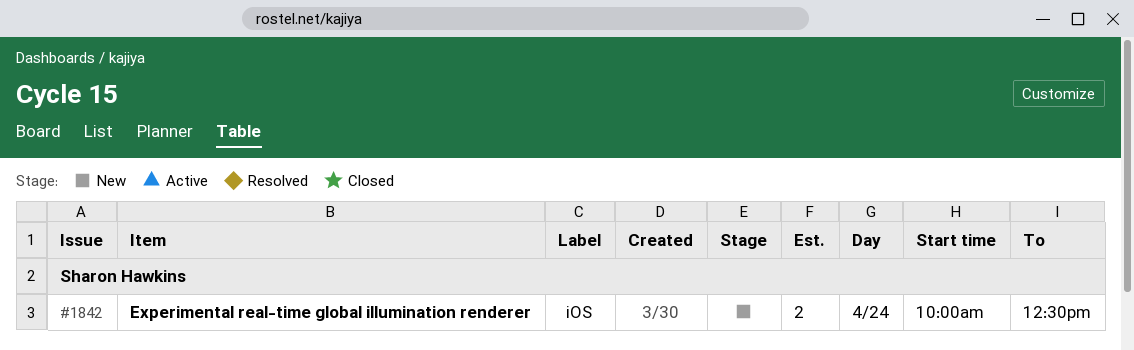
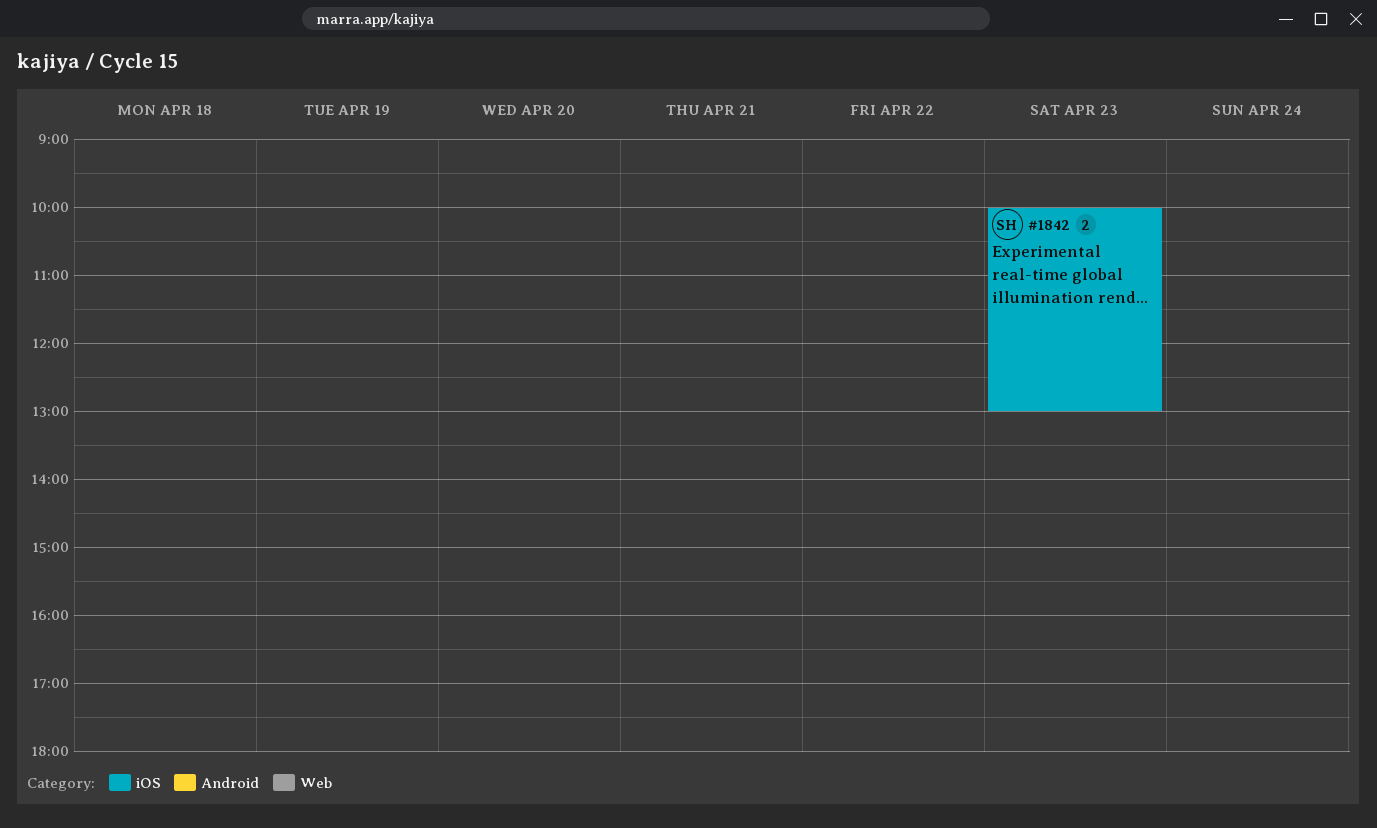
#1842, day: Apr 24 -> Apr 23
#1842, ends: 12:30 -> 13:00

